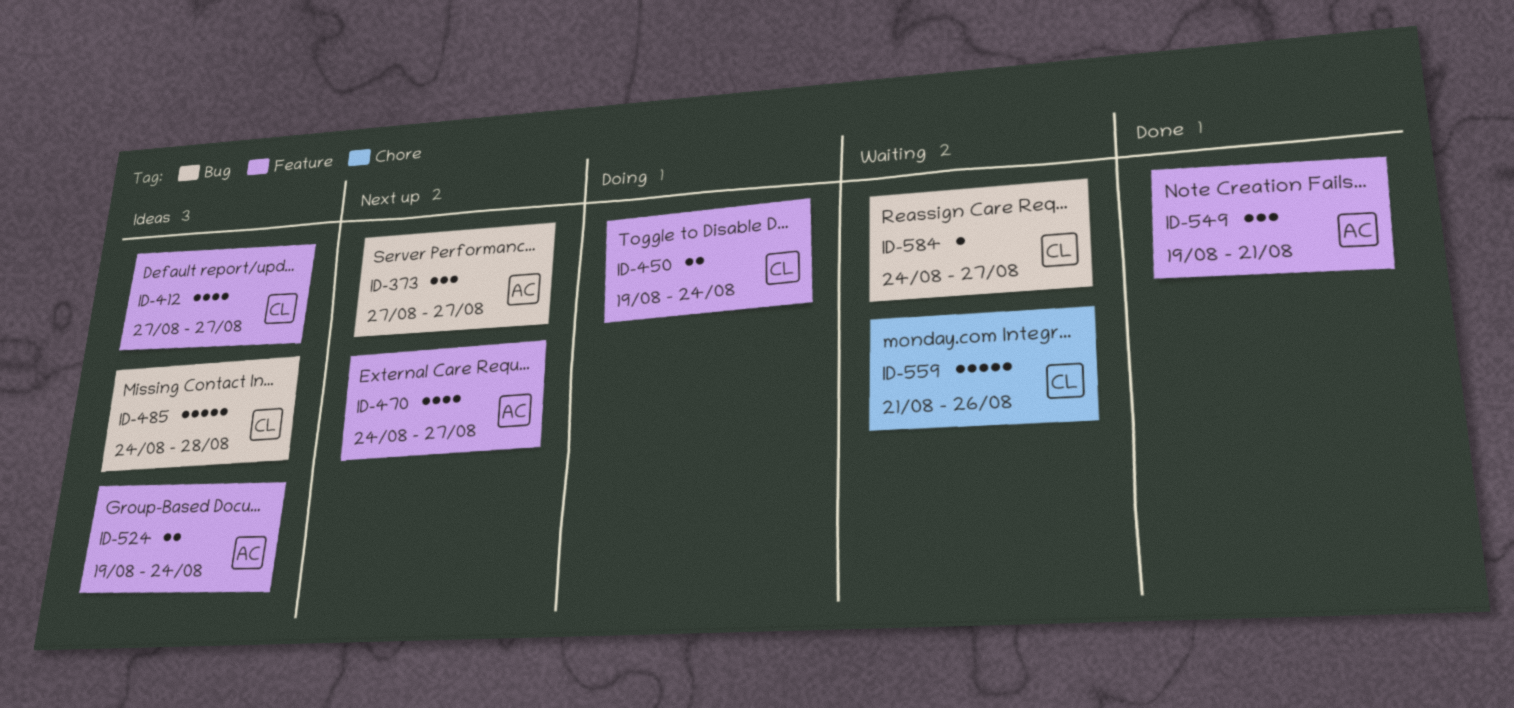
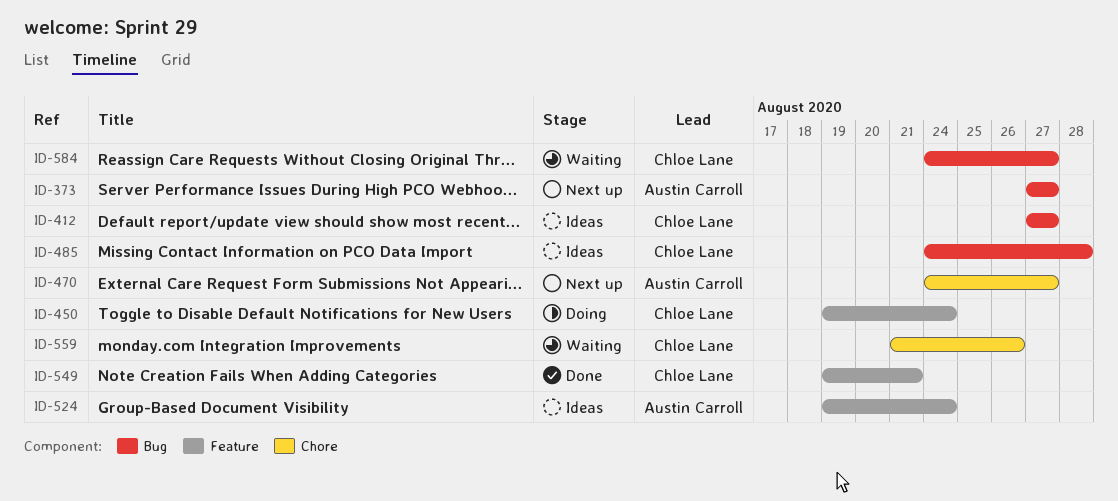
ID-412, label: Feature -> Bug
ID-470, label: Feature -> Chore
ID-549, owner: Austin Carroll -> Chloe Lane

